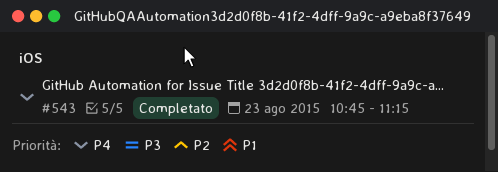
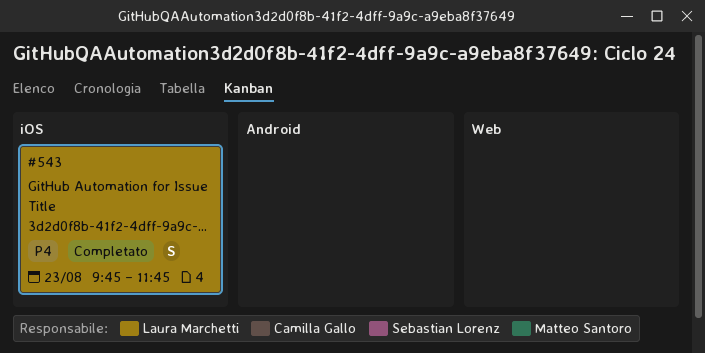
#543, begins: 10:45 -> 09:45
#543, ends: 11:15 -> 11:45

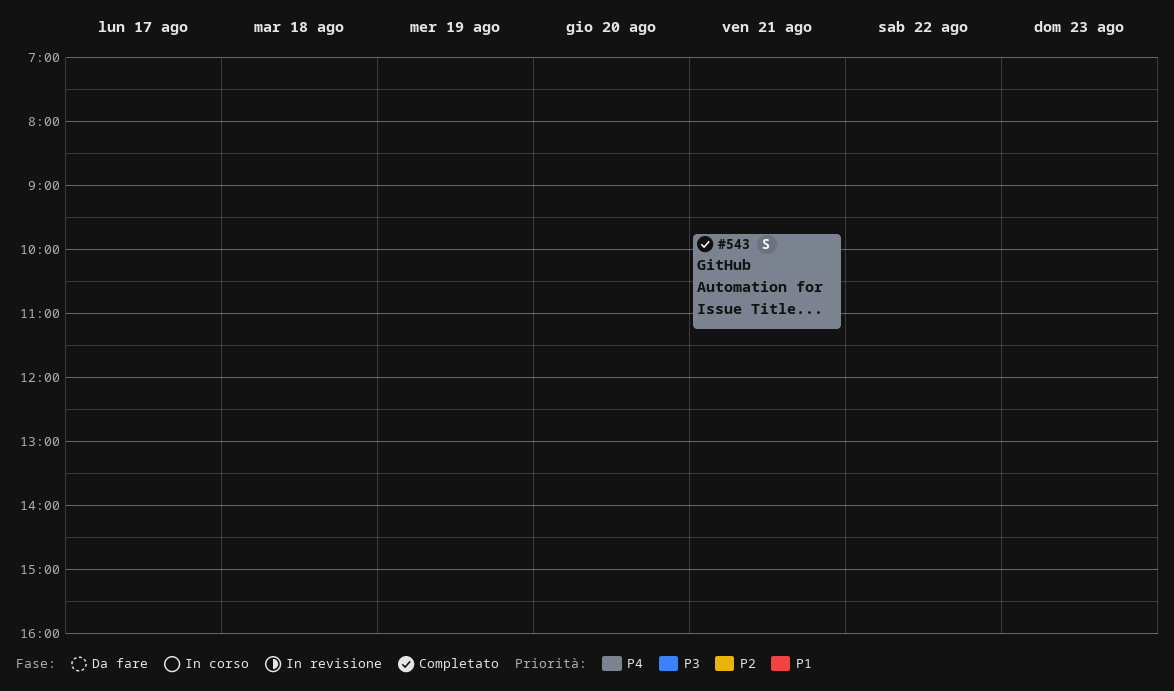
#543, day: Aug 23 -> Aug 21
#543, ends: 11:45 -> 11:15

